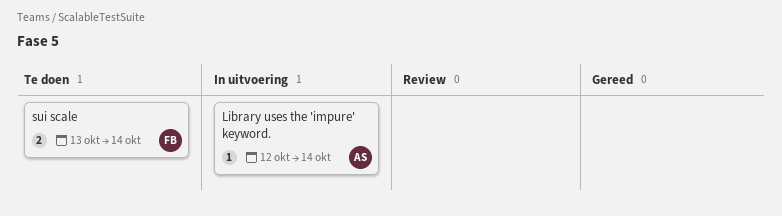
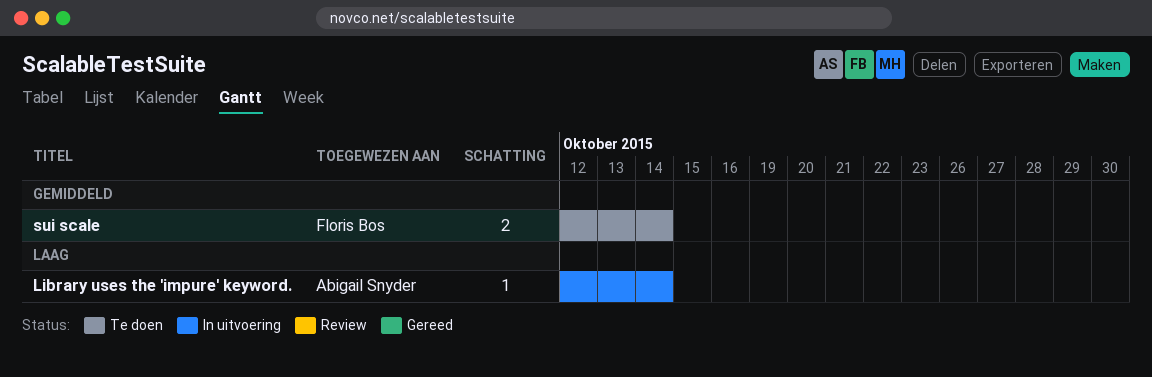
sui scale, start: Oct 13 -> Oct 12

